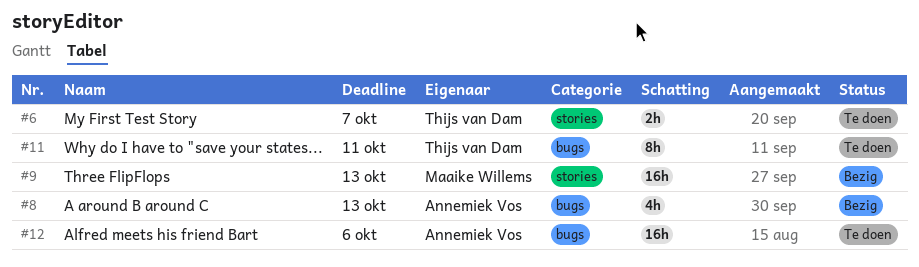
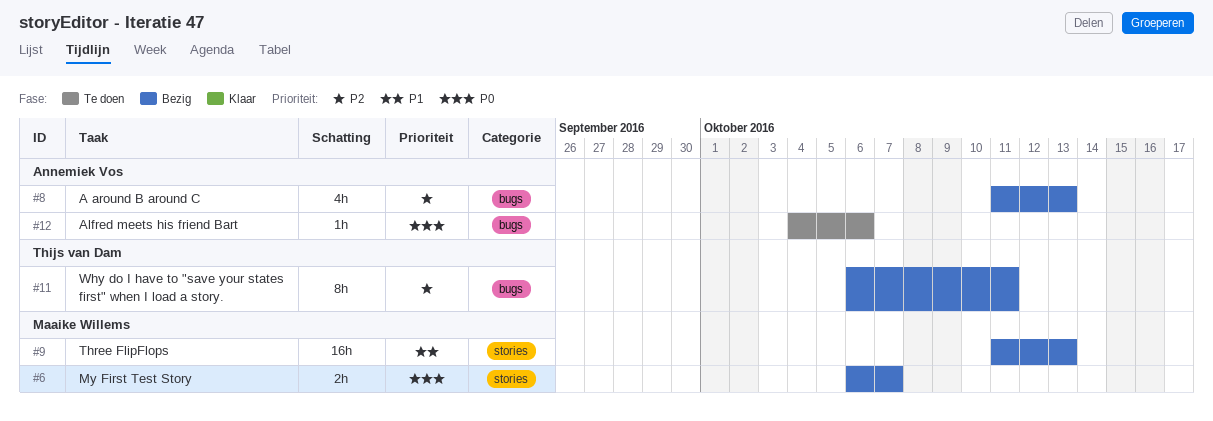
#6, status: Te doen -> Bezig
#6, owner: Thijs van Dam -> Maaike Willems
#11, status: Te doen -> Bezig
#12, estimate: 16h -> 1h

